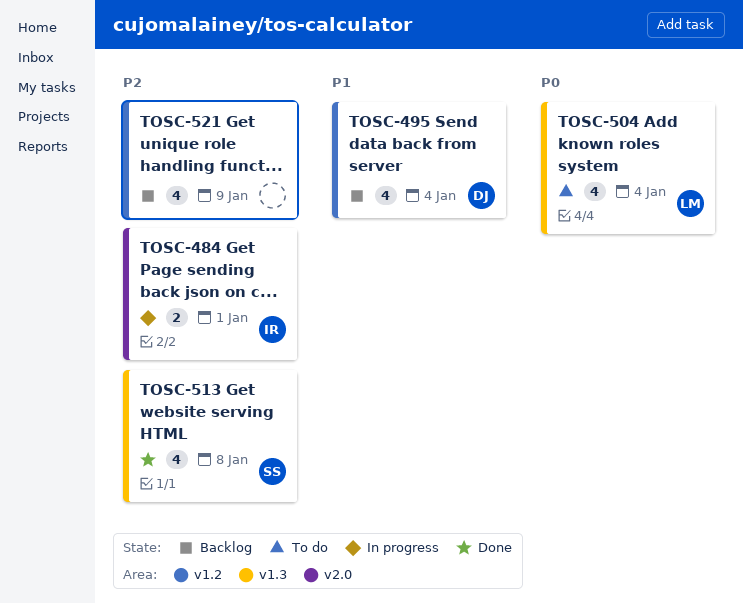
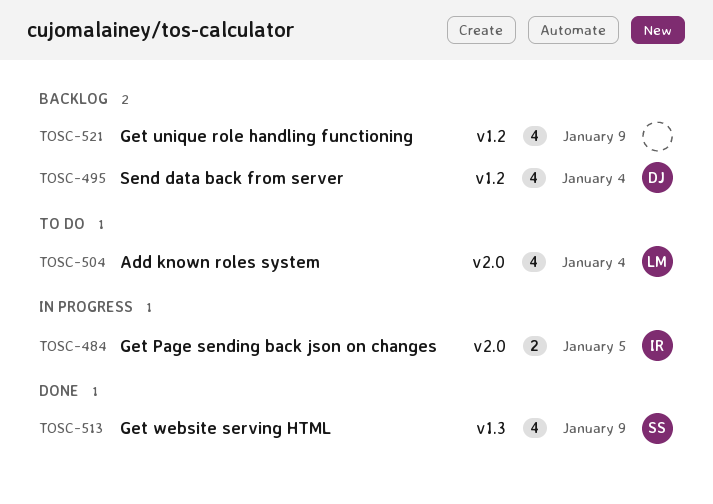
TOSC-484, due: Jan 1 -> Jan 5
TOSC-504, label: v1.3 -> v2.0
TOSC-513, due: Jan 8 -> Jan 9

